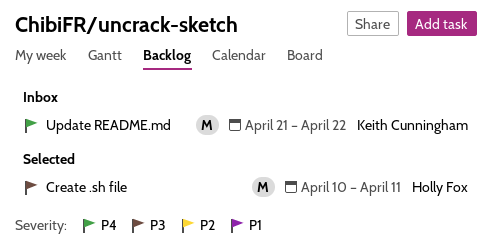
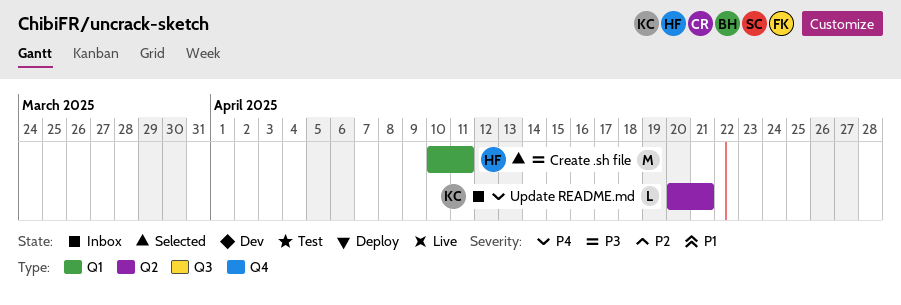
Update README.md, estimate: M -> L
Update README.md, start: Apr 21 -> Apr 20
Update README.md, due: Apr 22 -> Apr 21

